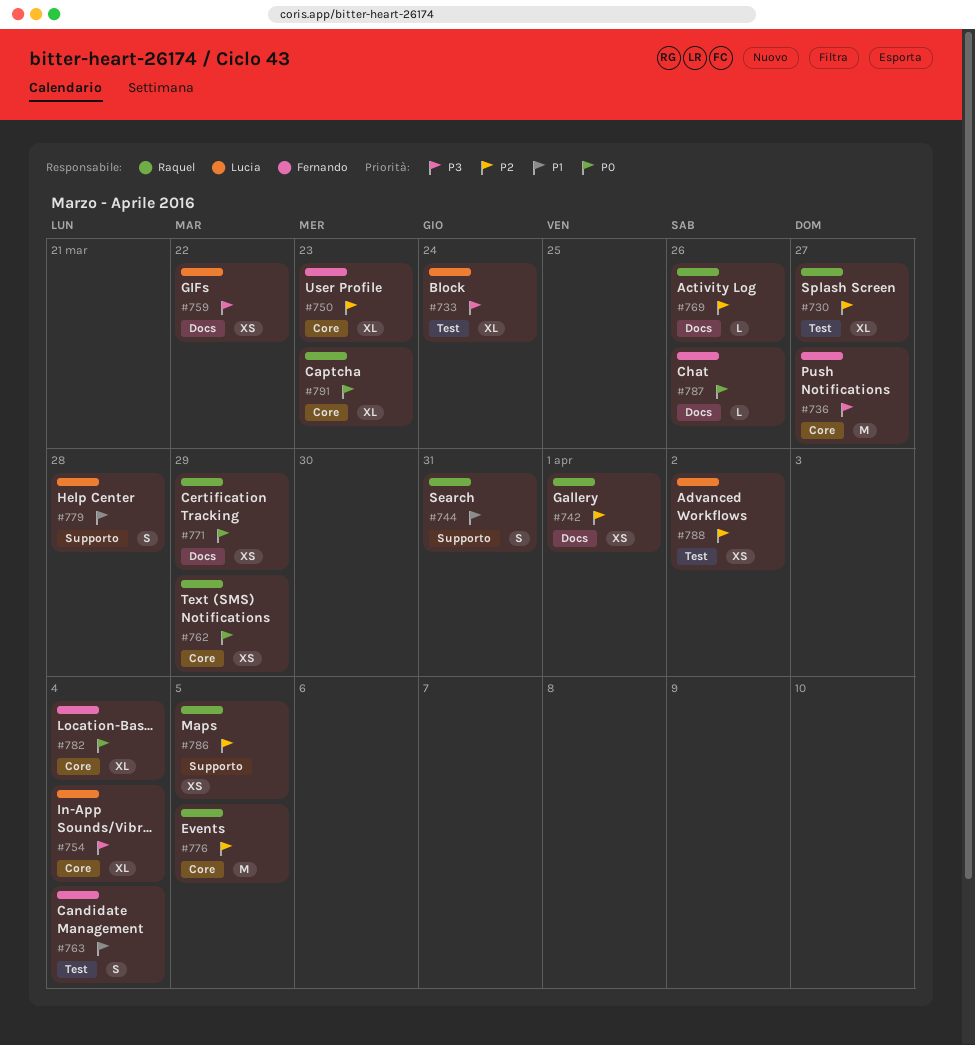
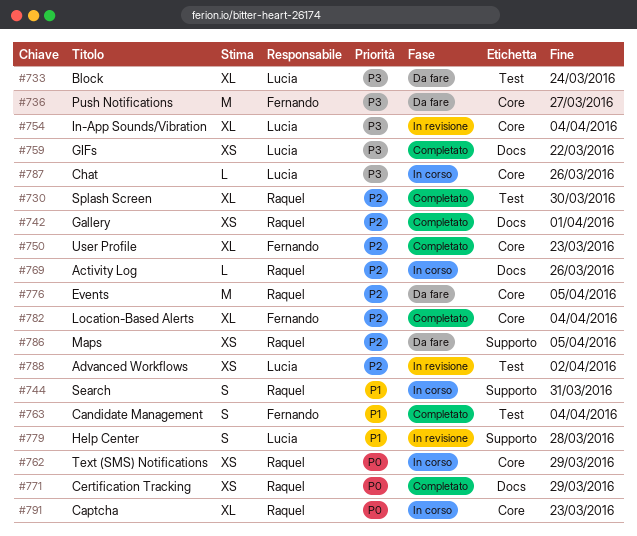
#730, due: Mar 27 -> Mar 30
#782, priority: P0 -> P2
#787, owner: Fernando -> Lucia
#787, priority: P0 -> P3
#787, label: Docs -> Core

